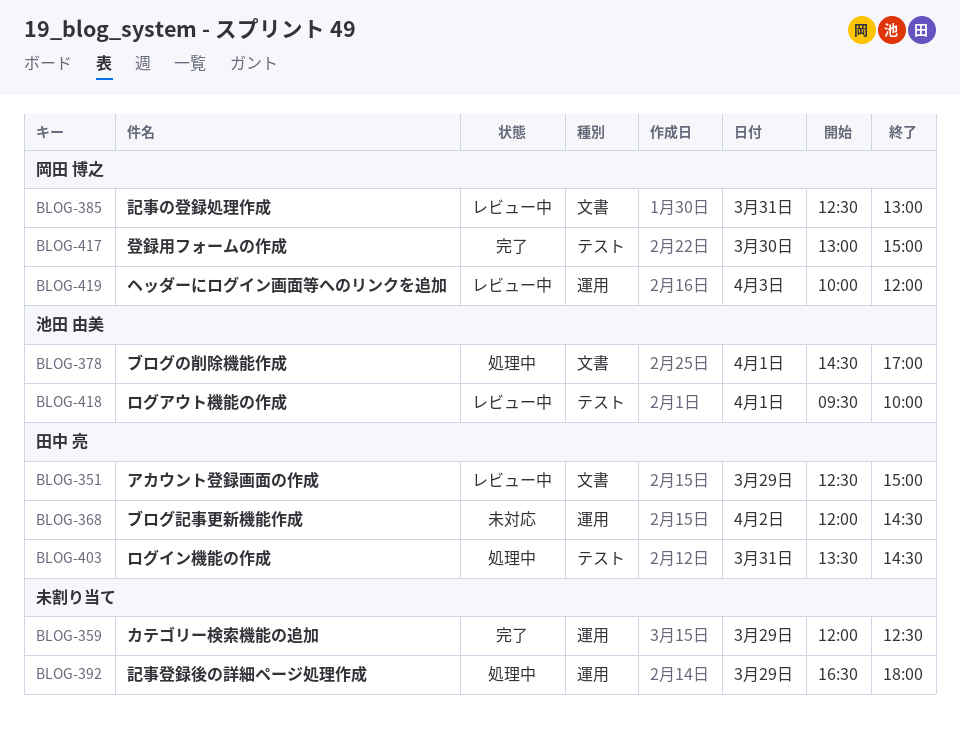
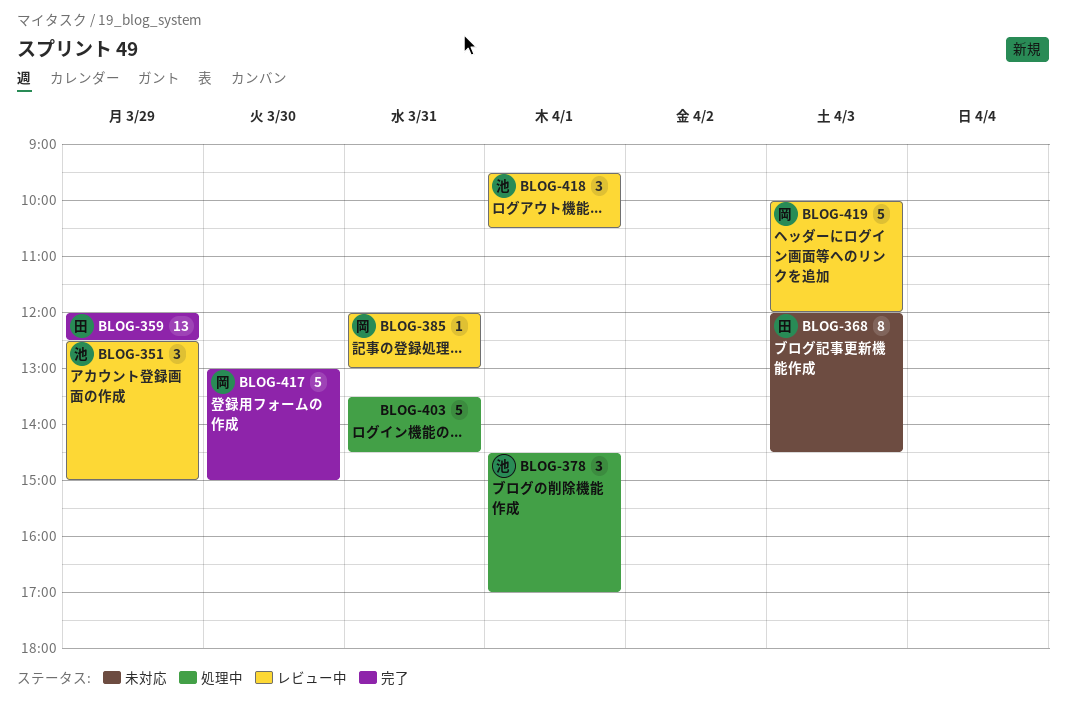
BLOG-351, owner: 田中 亮 -> 池田 由美
BLOG-359, owner: none -> 田中 亮
BLOG-368, day: Apr 2 -> Apr 3
BLOG-385, begins: 12:30 -> 12:00
BLOG-392: present -> none
BLOG-403, owner: 田中 亮 -> none
BLOG-418, ends: 10:00 -> 10:30

